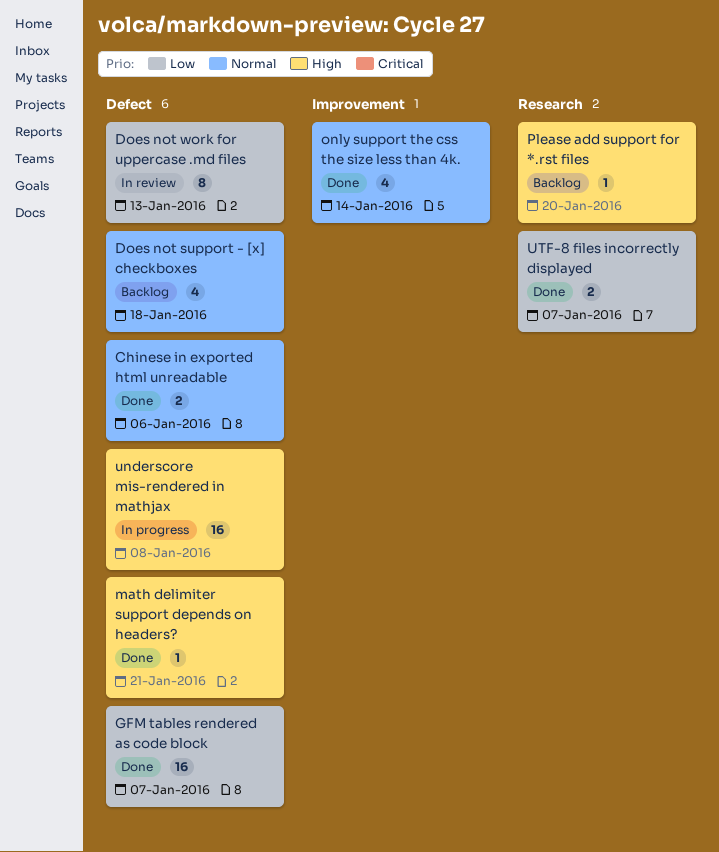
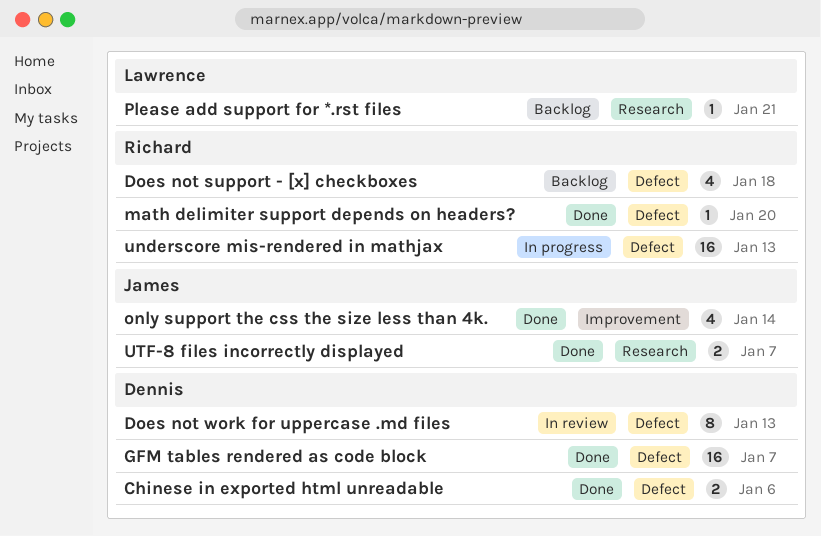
math delimiter support depends on headers?, due: Jan 21 -> Jan 20
Please add support for *.rst files, due: Jan 20 -> Jan 21
underscore mis-rendered in mathjax, due: Jan 8 -> Jan 13

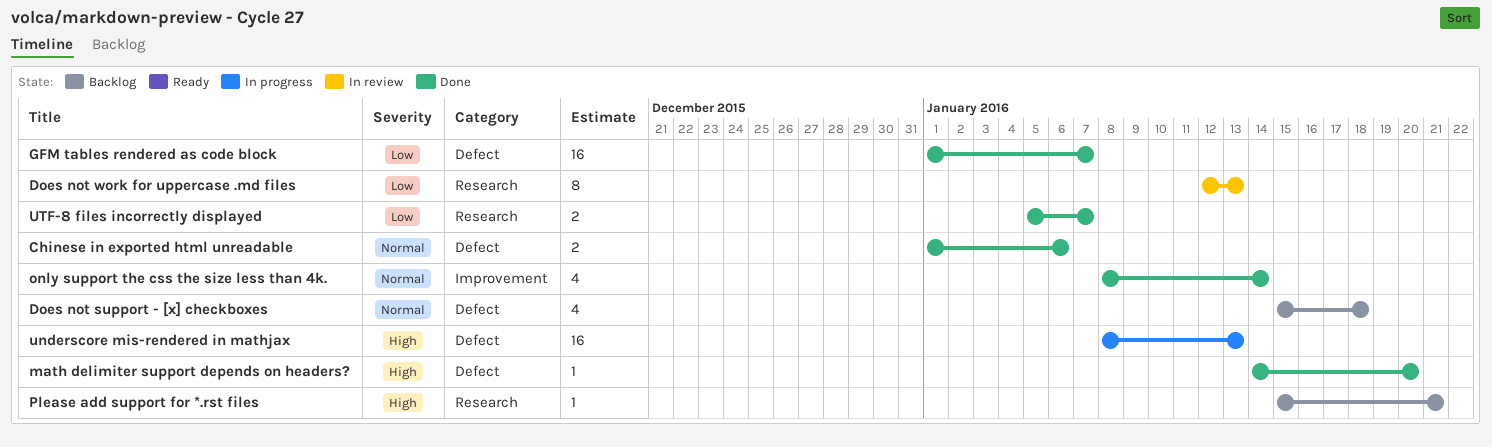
Does not work for uppercase .md files, label: Defect -> Research

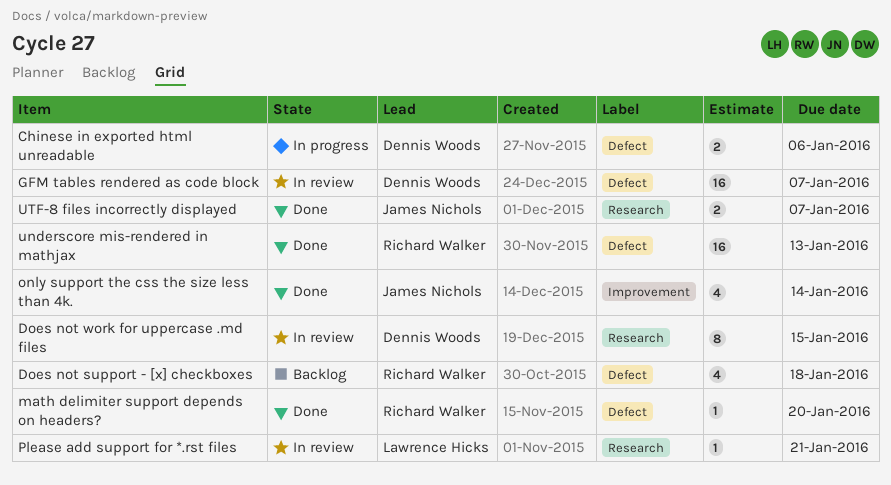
Chinese in exported html unreadable, status: Done -> In progress
Does not work for uppercase .md files, due: Jan 13 -> Jan 15
GFM tables rendered as code block, status: Done -> In review
Please add support for *.rst files, status: Backlog -> In review
underscore mis-rendered in mathjax, status: In progress -> Done

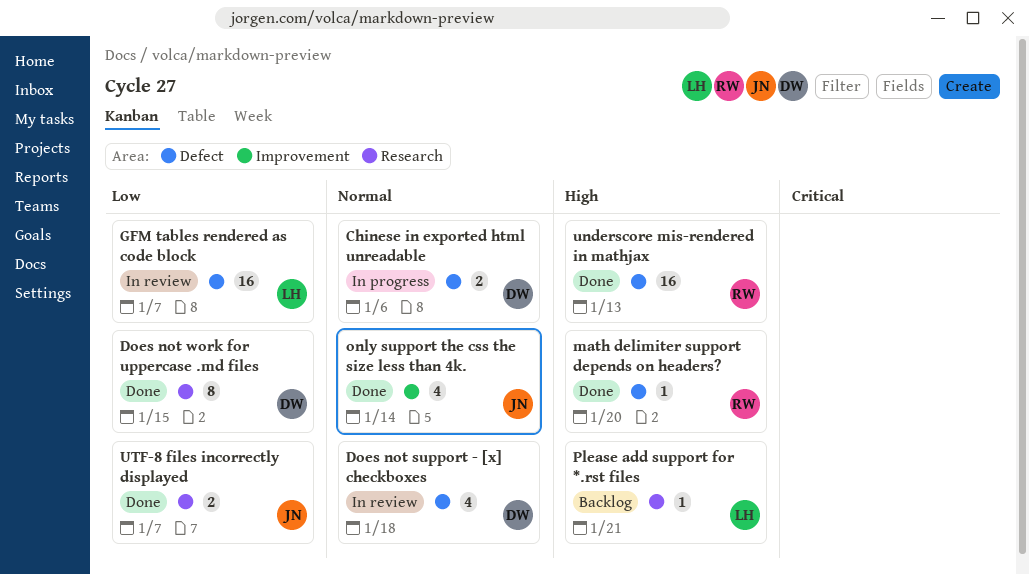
Does not support - [x] checkboxes, status: Backlog -> In review
Does not support - [x] checkboxes, owner: Richard Walker -> Dennis Woods
Does not work for uppercase .md files, status: In review -> Done
GFM tables rendered as code block, owner: Dennis Woods -> Lawrence Hicks
Please add support for *.rst files, status: In review -> Backlog

